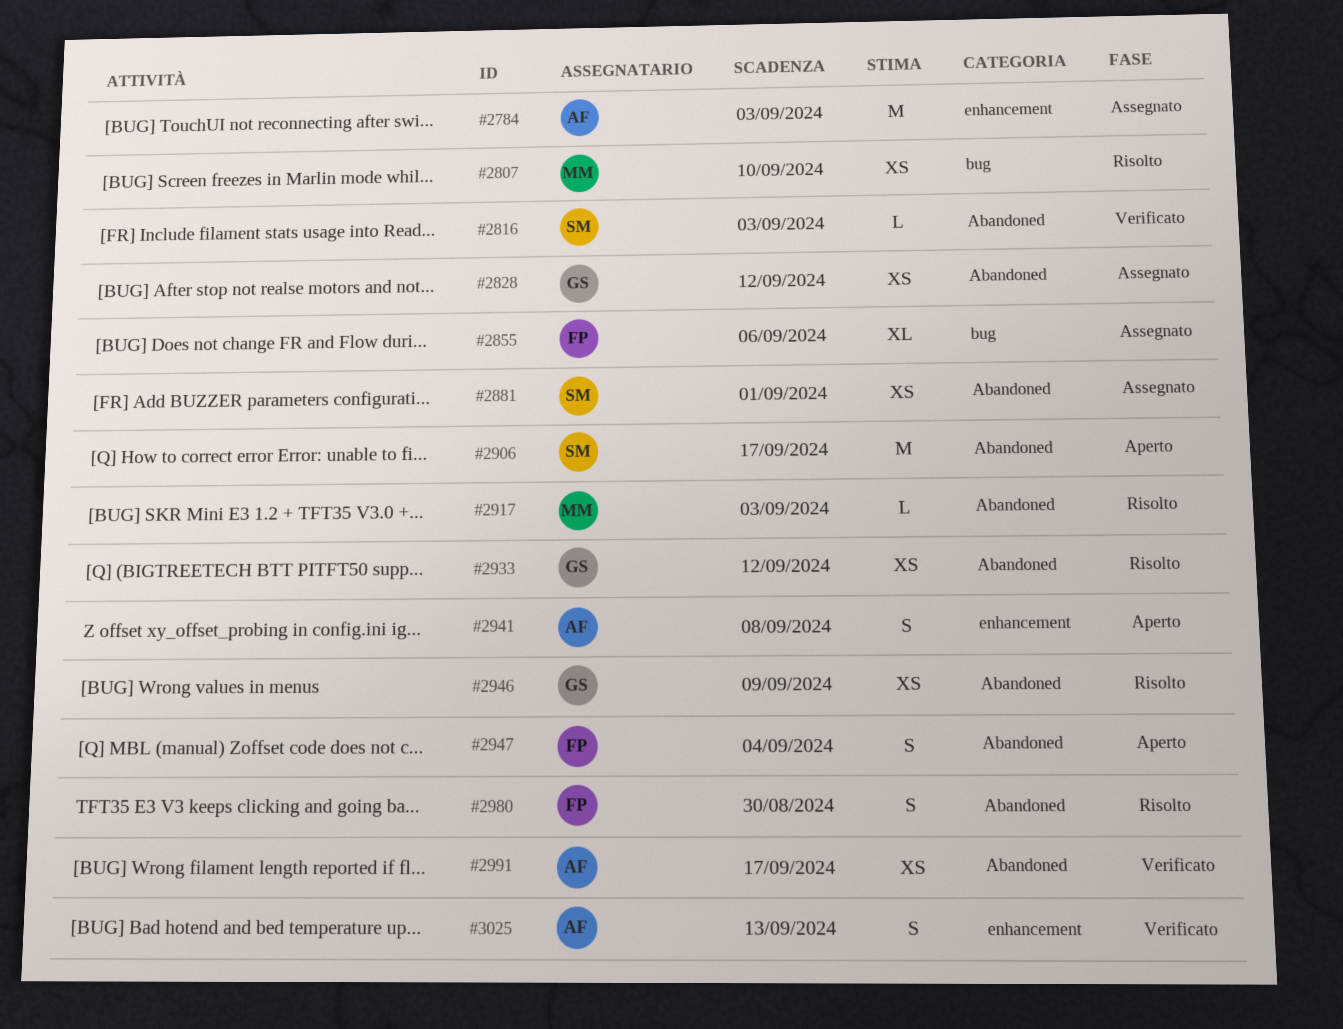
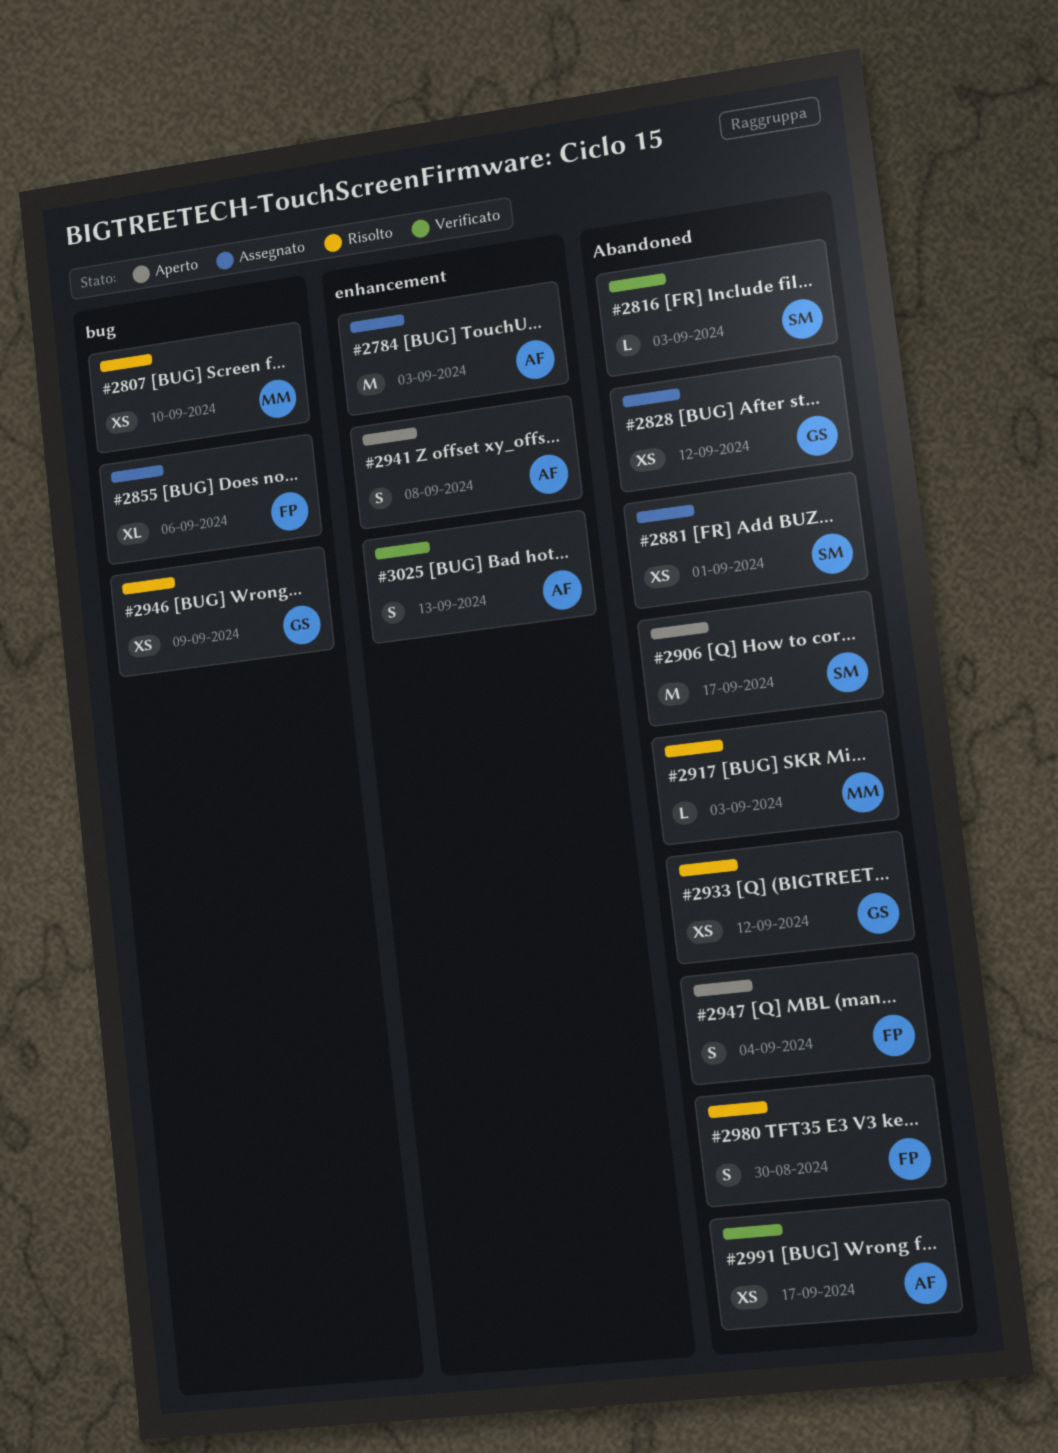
#2946, label: Abandoned -> bug

